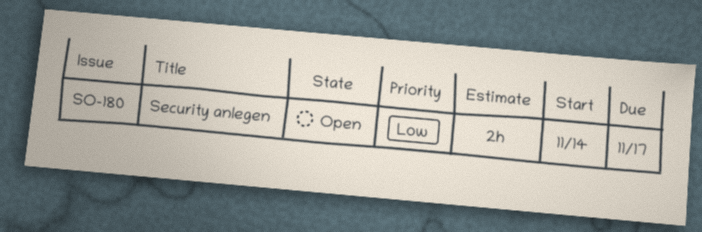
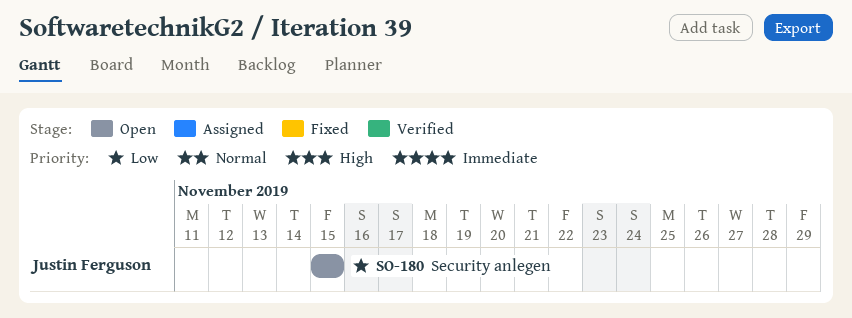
SO-180, start: Nov 14 -> Nov 15
SO-180, due: Nov 17 -> Nov 15

